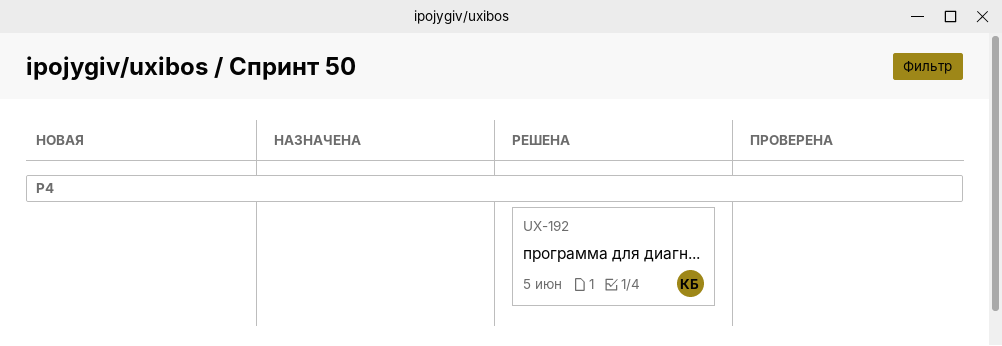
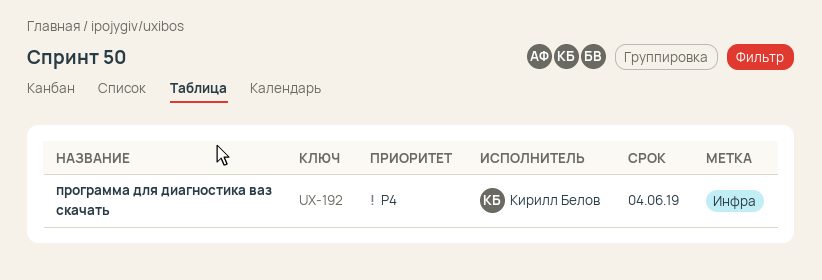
UX-192, due: Jun 5 -> Jun 4

